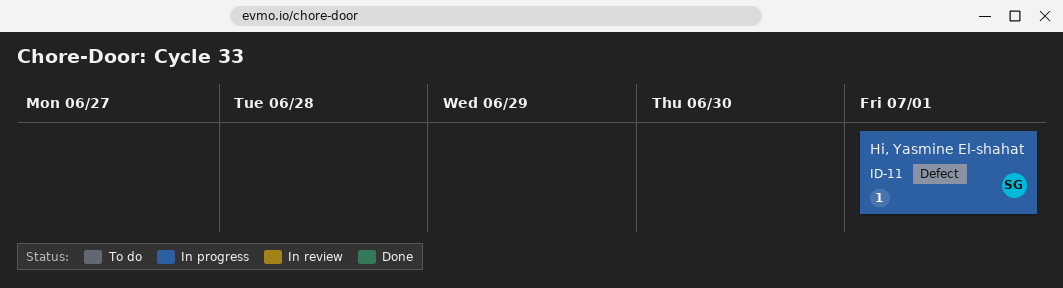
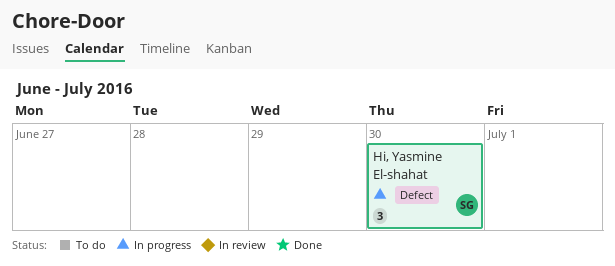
Hi, Yasmine El-shahat, estimate: 1 -> 3
Hi, Yasmine El-shahat, due: Jul 1 -> Jun 30

